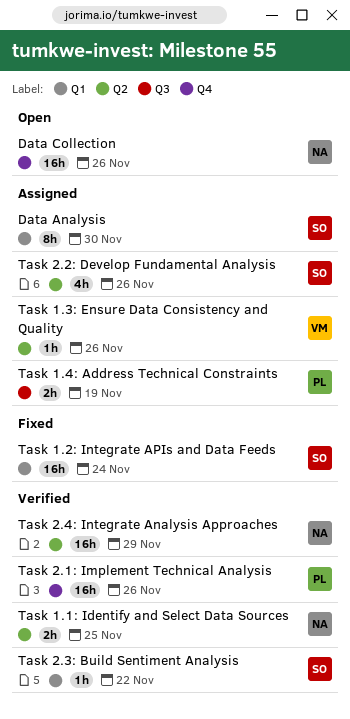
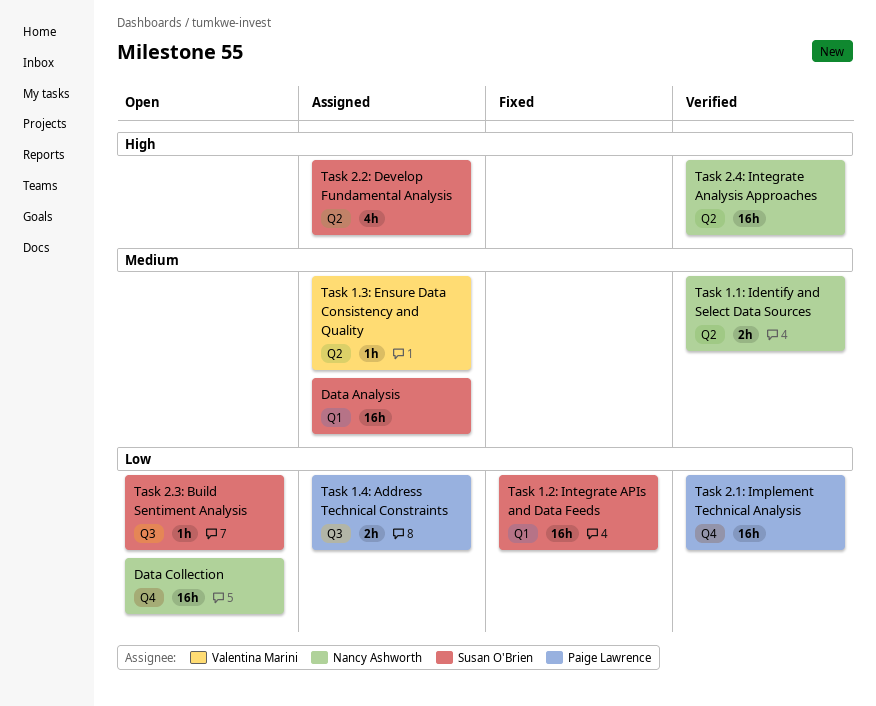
Data Analysis, estimate: 8h -> 16h
Task 2.3: Build Sentiment Analysis, status: Verified -> Open
Task 2.3: Build Sentiment Analysis, label: Q1 -> Q3

